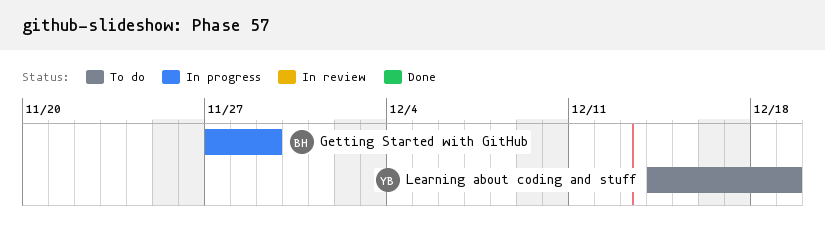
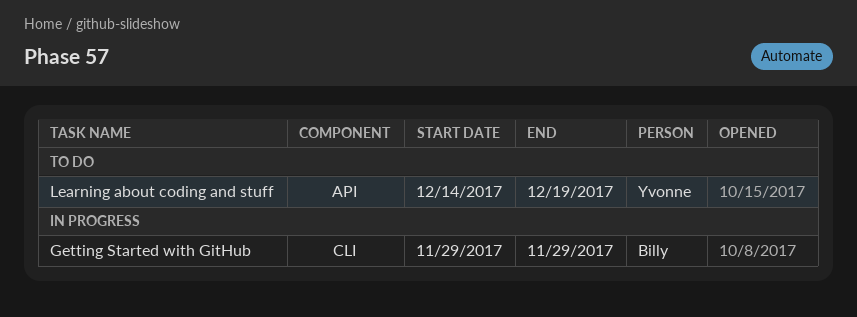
Getting Started with GitHub, start: Nov 27 -> Nov 29

